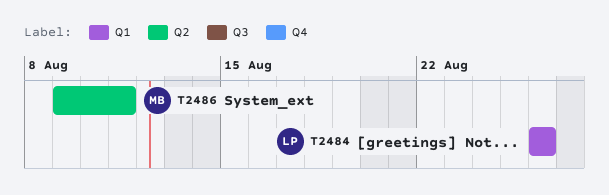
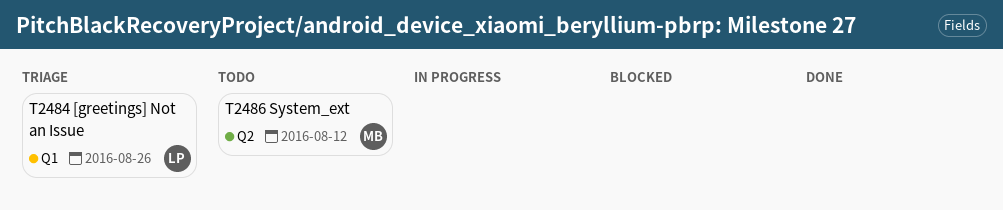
T2486, due: Aug 11 -> Aug 12

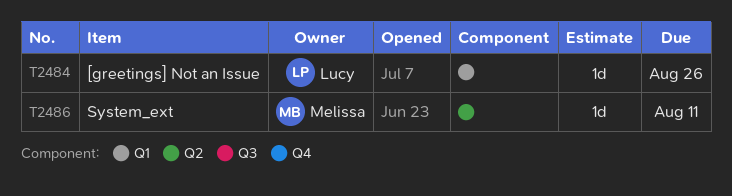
T2486, due: Aug 12 -> Aug 11

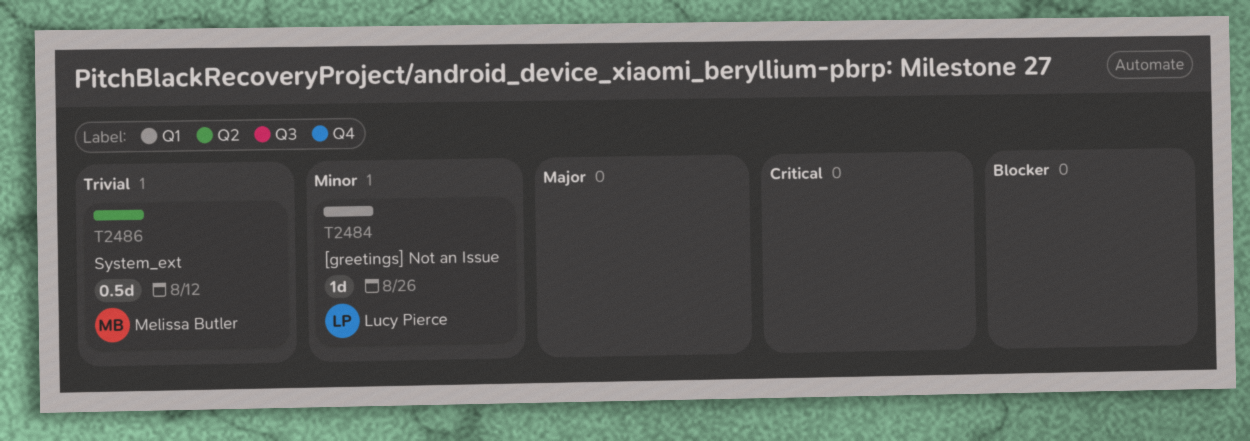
T2486, estimate: 1d -> 0.5d
T2486, due: Aug 11 -> Aug 12

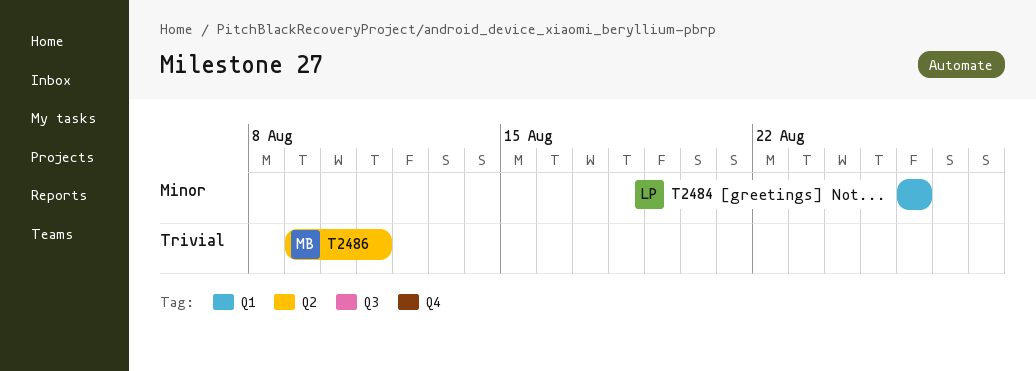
T2486, due: Aug 12 -> Aug 11

